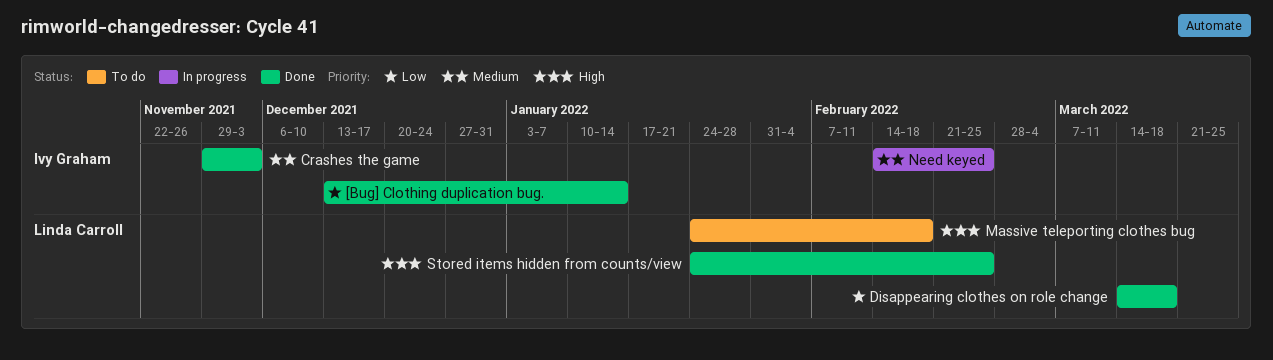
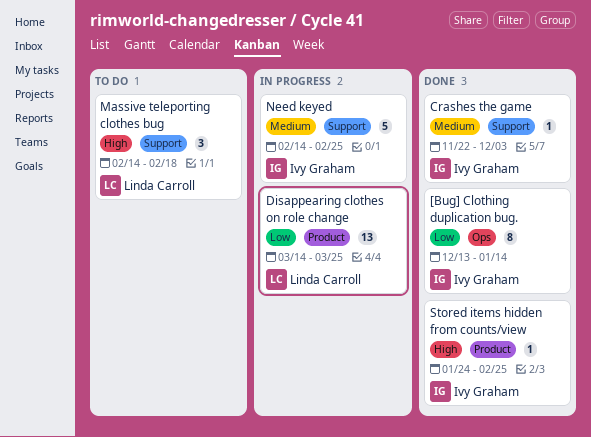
Crashes the game, start: Nov 29 -> Nov 22
Disappearing clothes on role change, status: Done -> In progress
Disappearing clothes on role change, due: Mar 18 -> Mar 25
Massive teleporting clothes bug, start: Jan 24 -> Feb 14
Stored items hidden from counts/view, owner: Linda Carroll -> Ivy Graham

